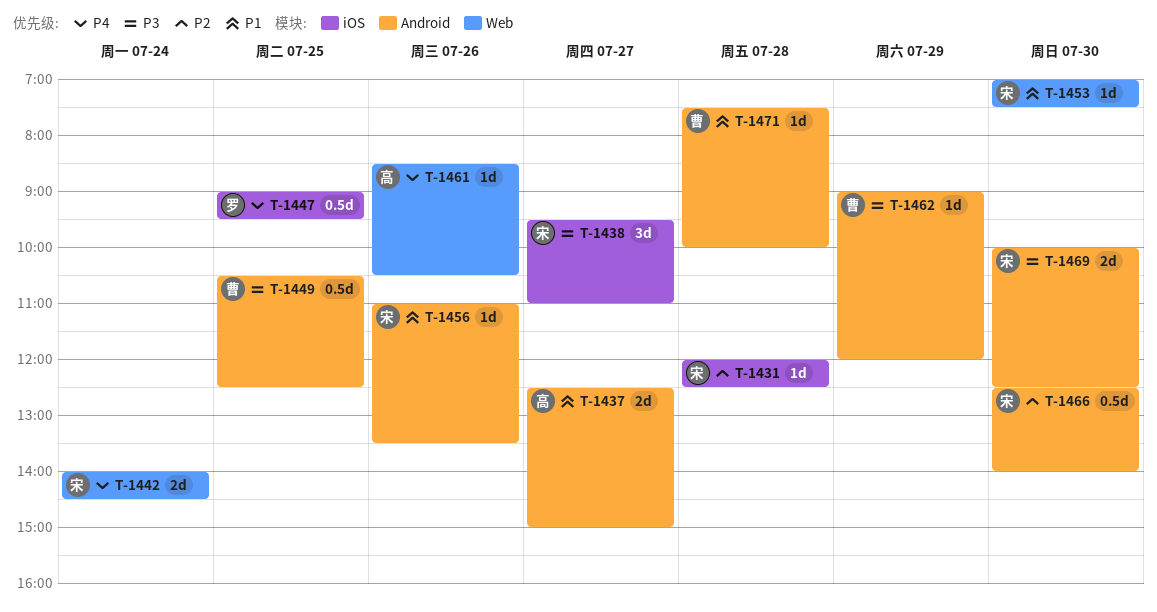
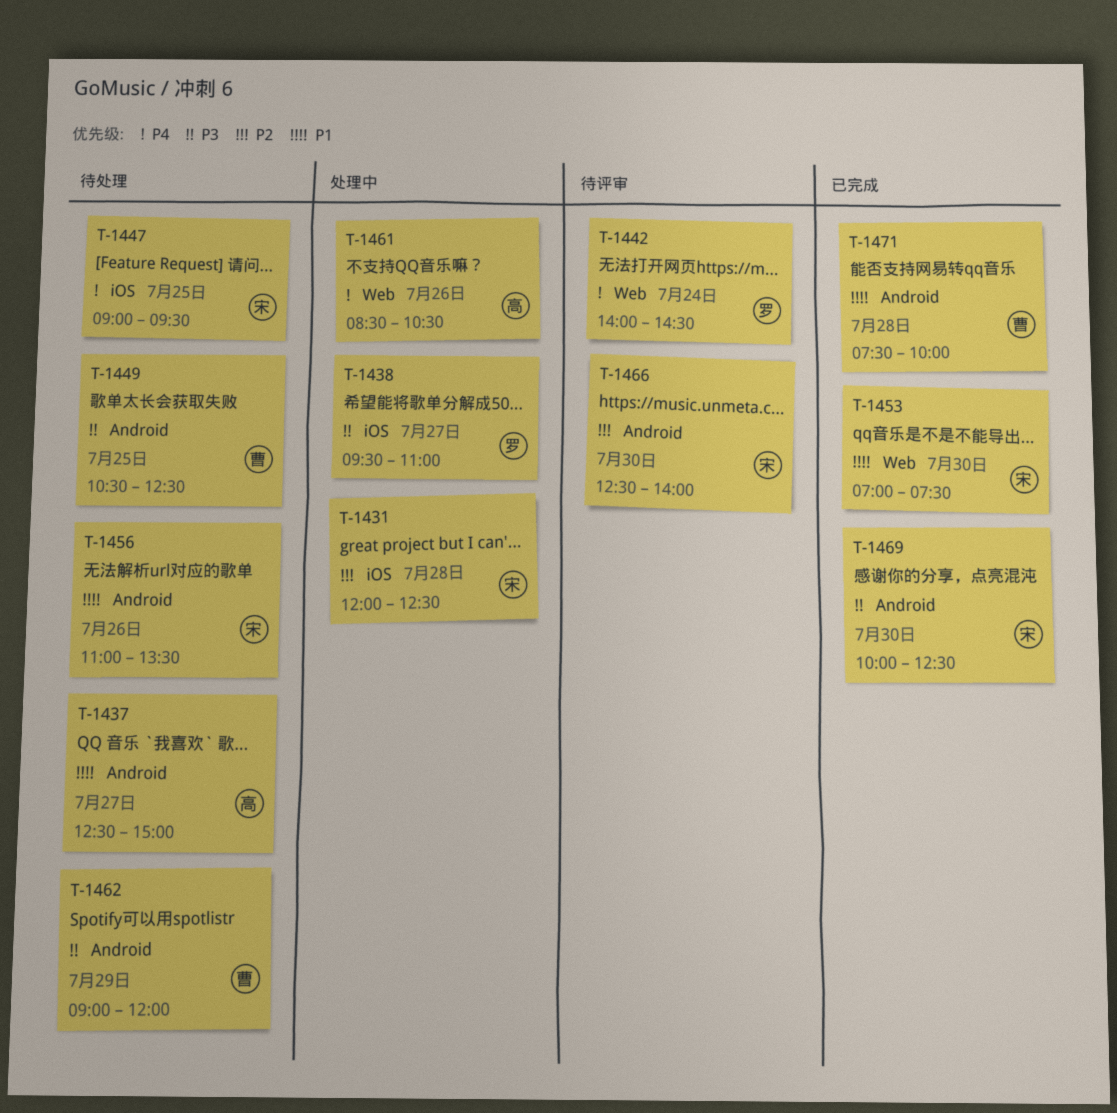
T-1438, owner: 宋 -> 罗
T-1442, owner: 宋 -> 罗
T-1447, owner: 罗 -> 宋

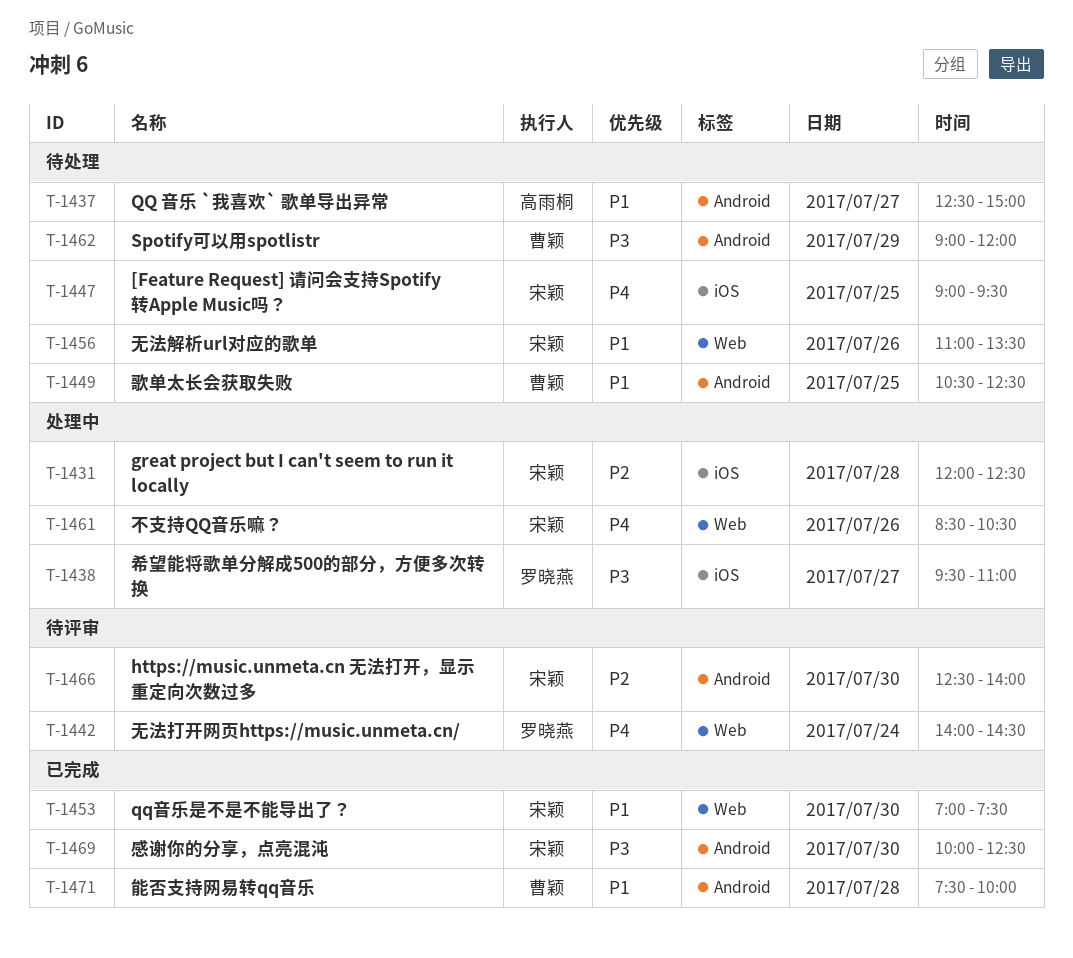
T-1449, priority: P3 -> P1
T-1456, label: Android -> Web
T-1461, owner: 高雨桐 -> 宋颖

